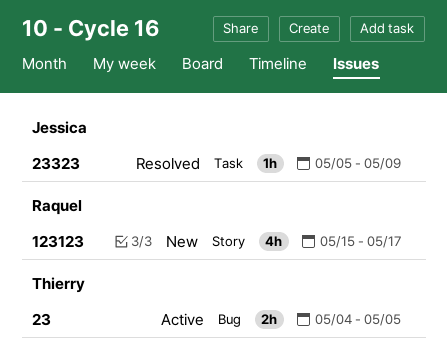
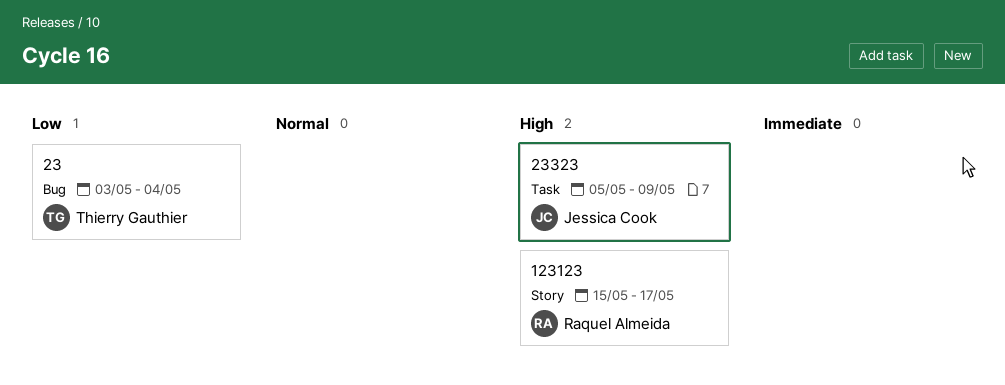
23, start: May 4 -> May 3
23, due: May 5 -> May 4

